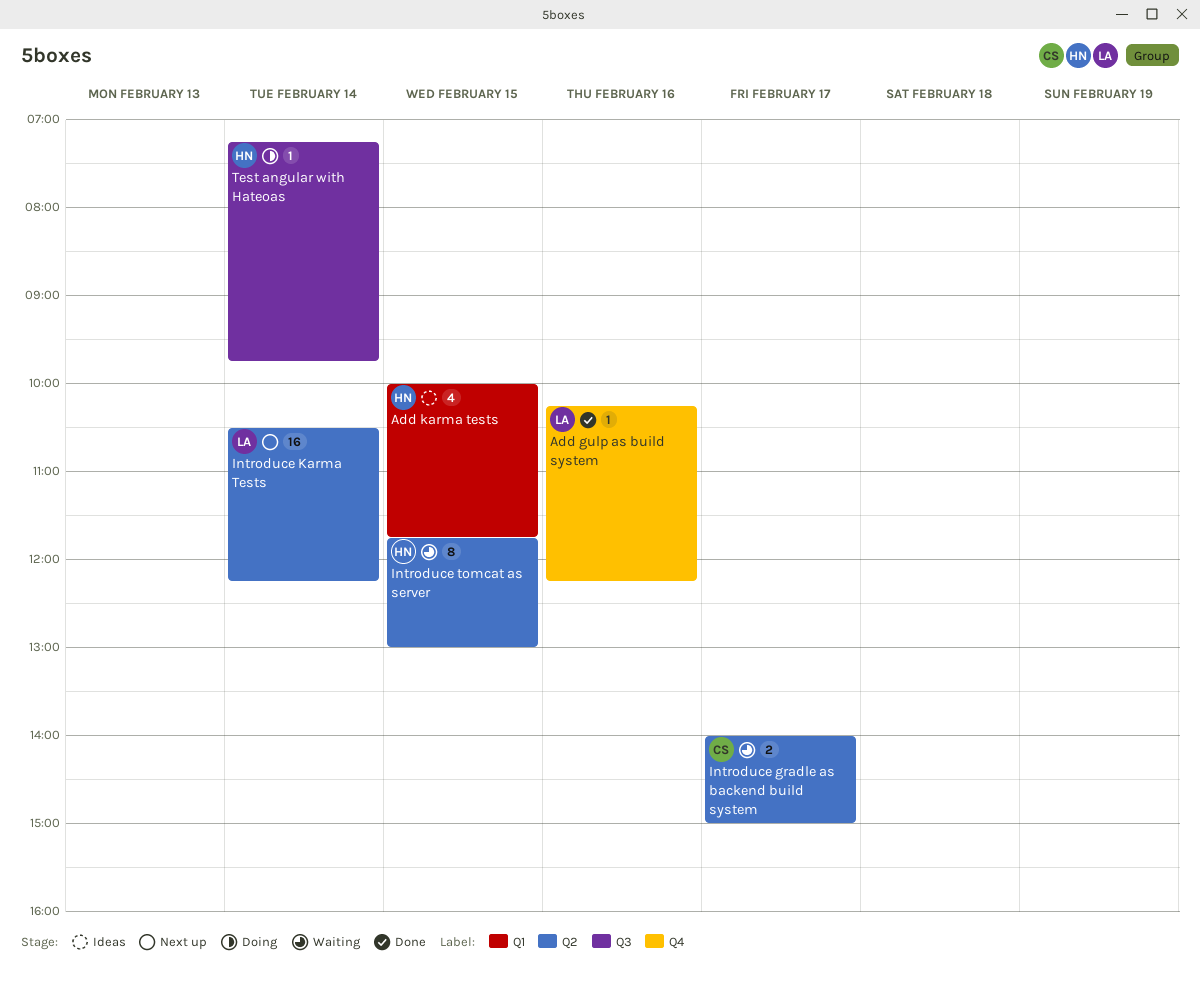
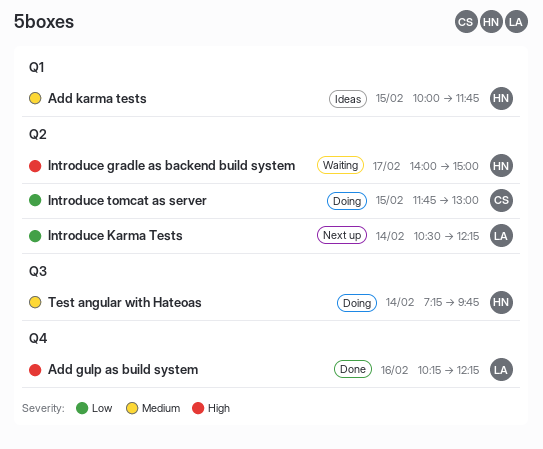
Introduce gradle as backend build system, owner: CS -> HN
Introduce tomcat as server, status: Waiting -> Doing
Introduce tomcat as server, owner: HN -> CS

